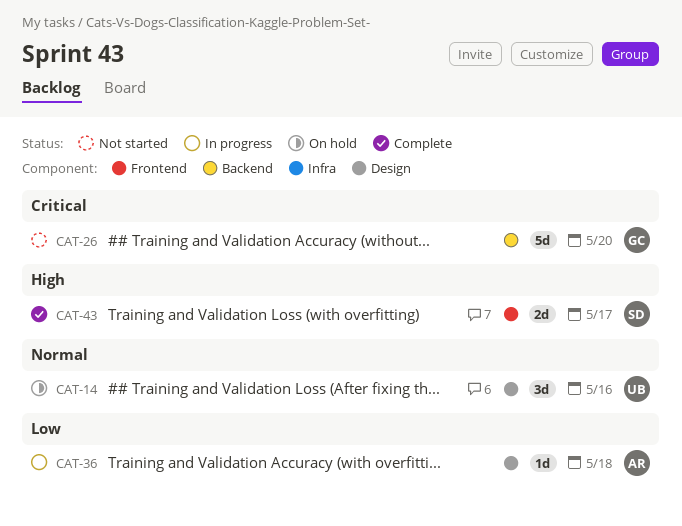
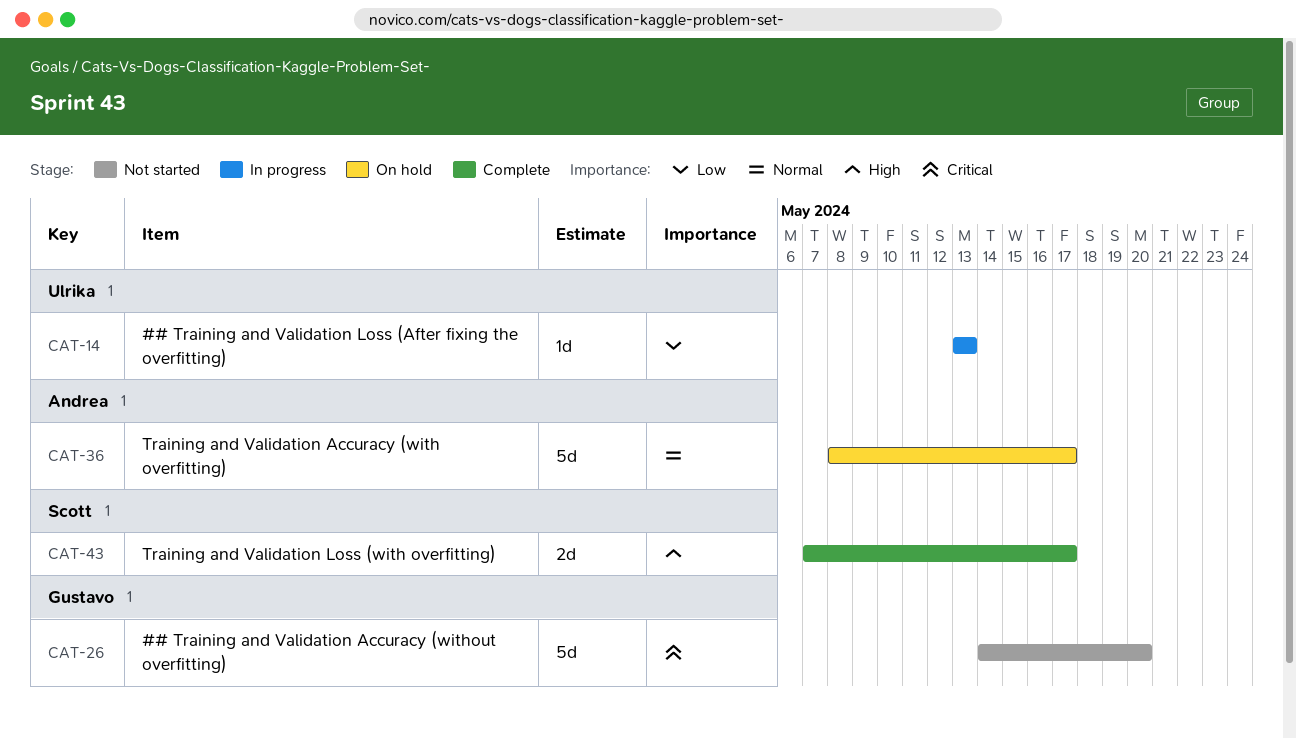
CAT-14, status: On hold -> In progress
CAT-14, priority: Normal -> Low
CAT-14, estimate: 3d -> 1d
CAT-14, due: May 16 -> May 13
CAT-36, status: In progress -> On hold
CAT-36, priority: Low -> Normal
CAT-36, estimate: 1d -> 5d
CAT-36, due: May 18 -> May 17

